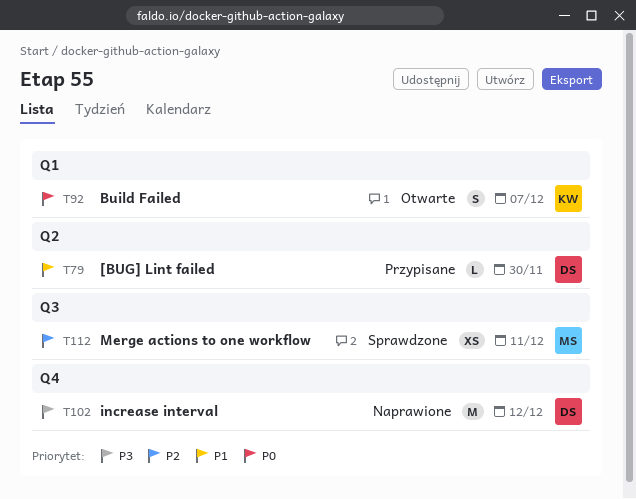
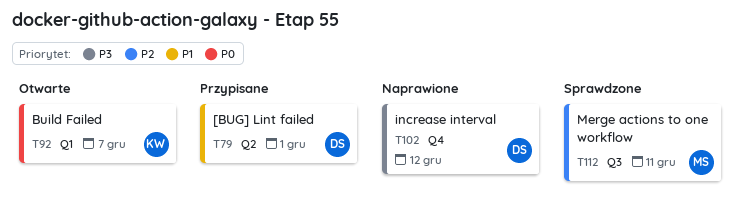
T79, due: Nov 30 -> Dec 1

